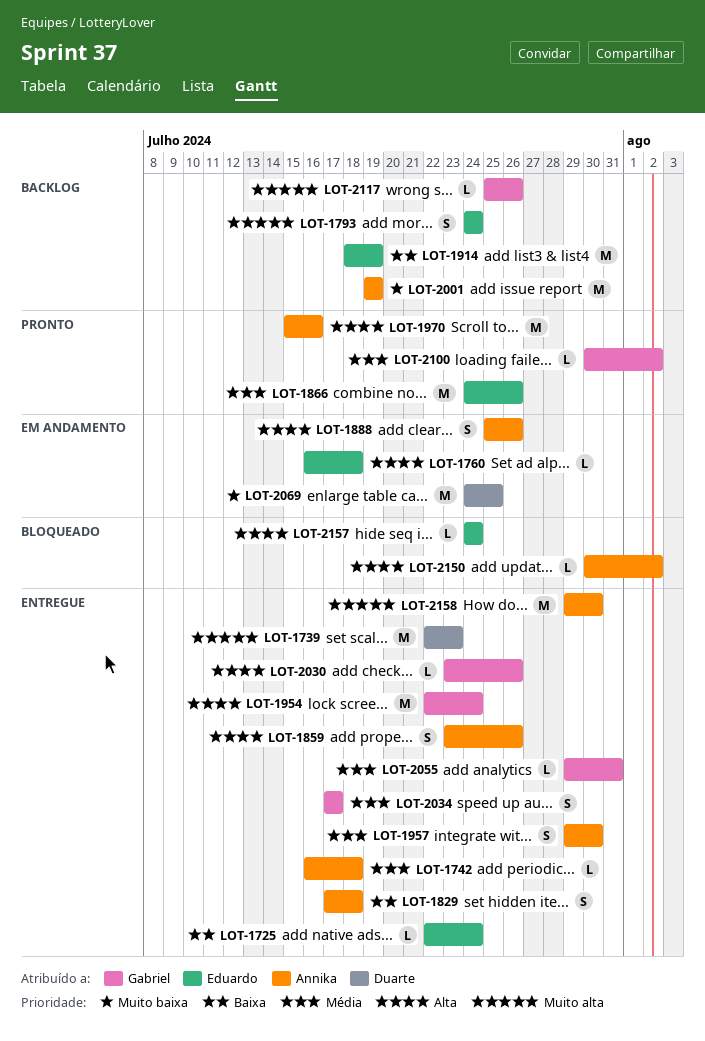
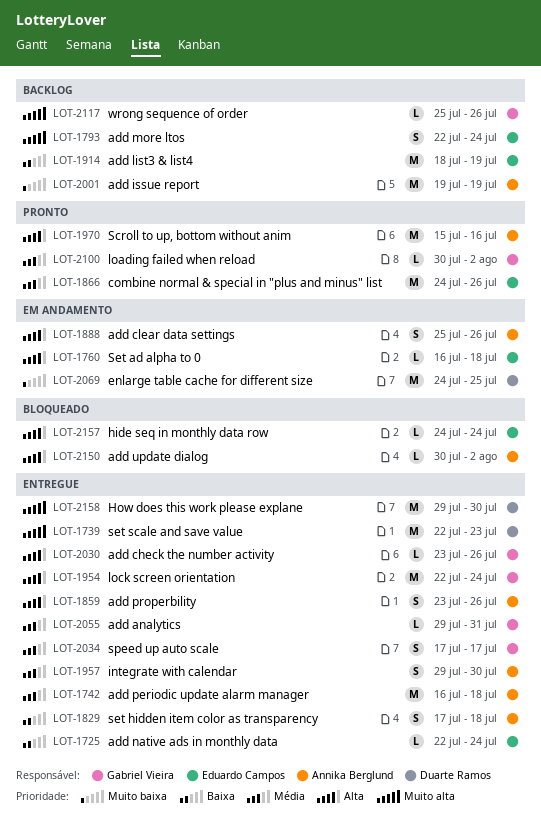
LOT-1742, estimate: L -> M
LOT-1793, start: Jul 24 -> Jul 22
LOT-2158, owner: Annika Berglund -> Duarte Ramos

